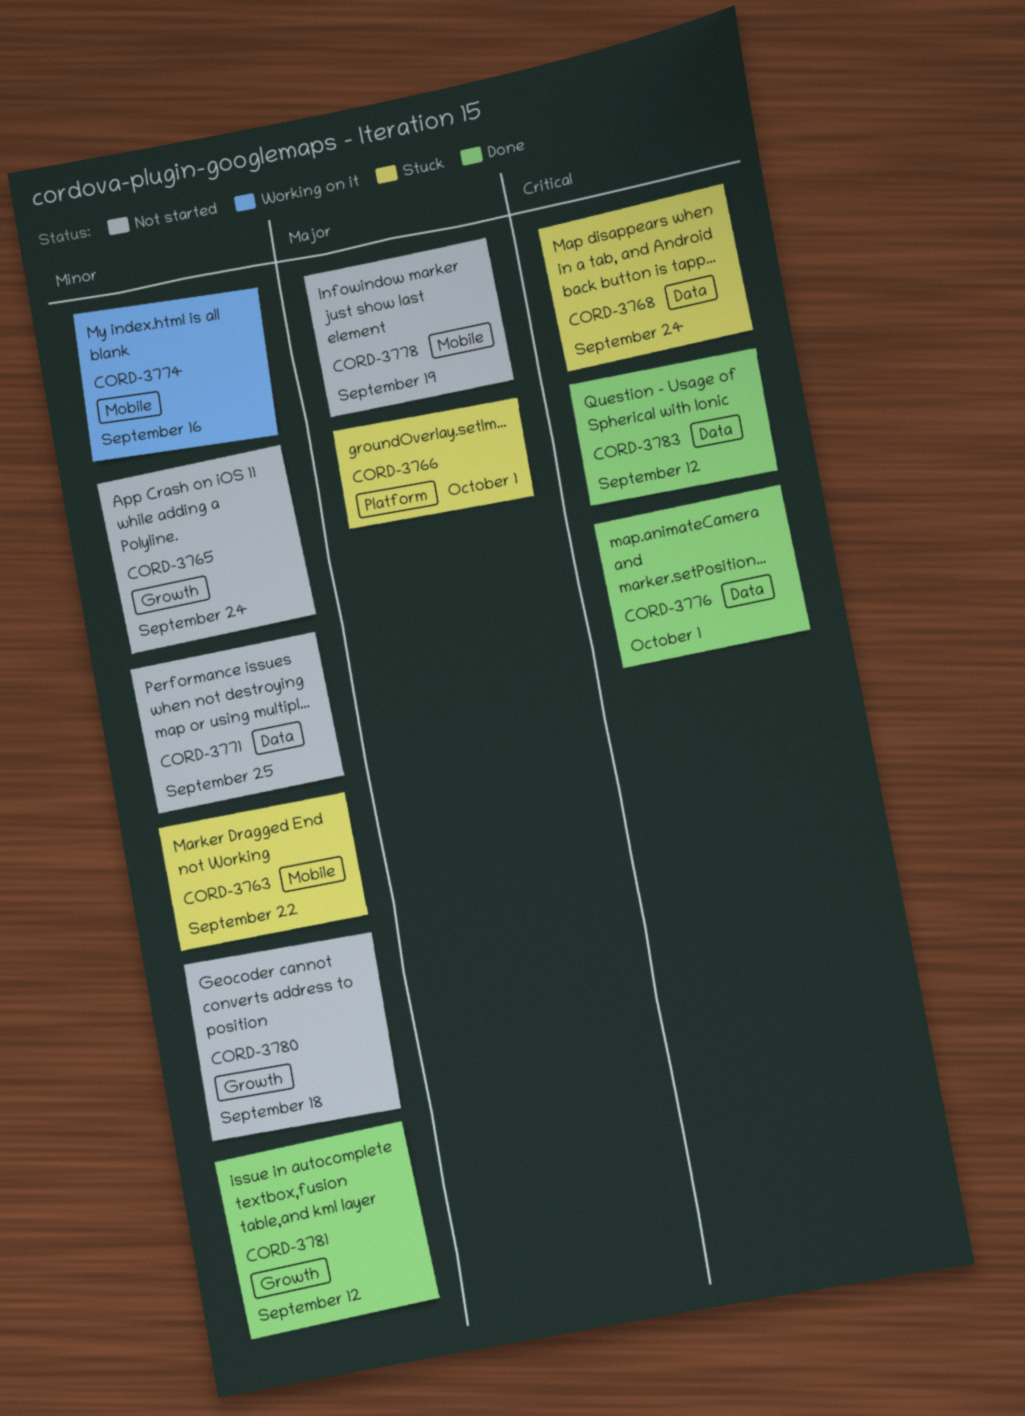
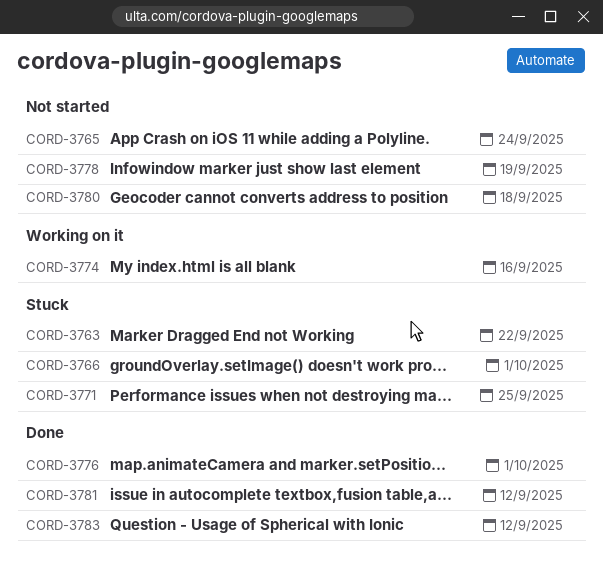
CORD-3768: present -> none
CORD-3771, status: Not started -> Stuck

